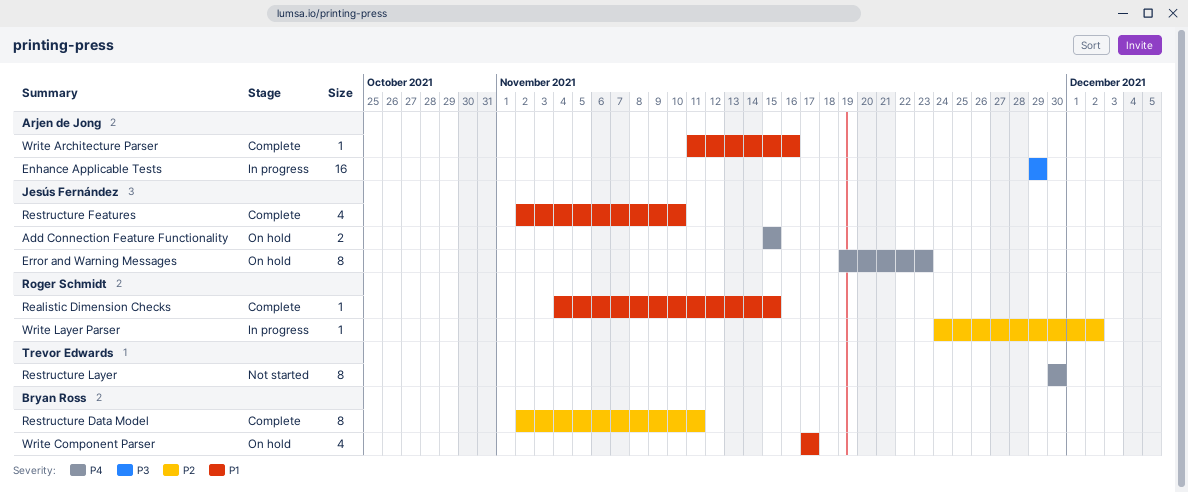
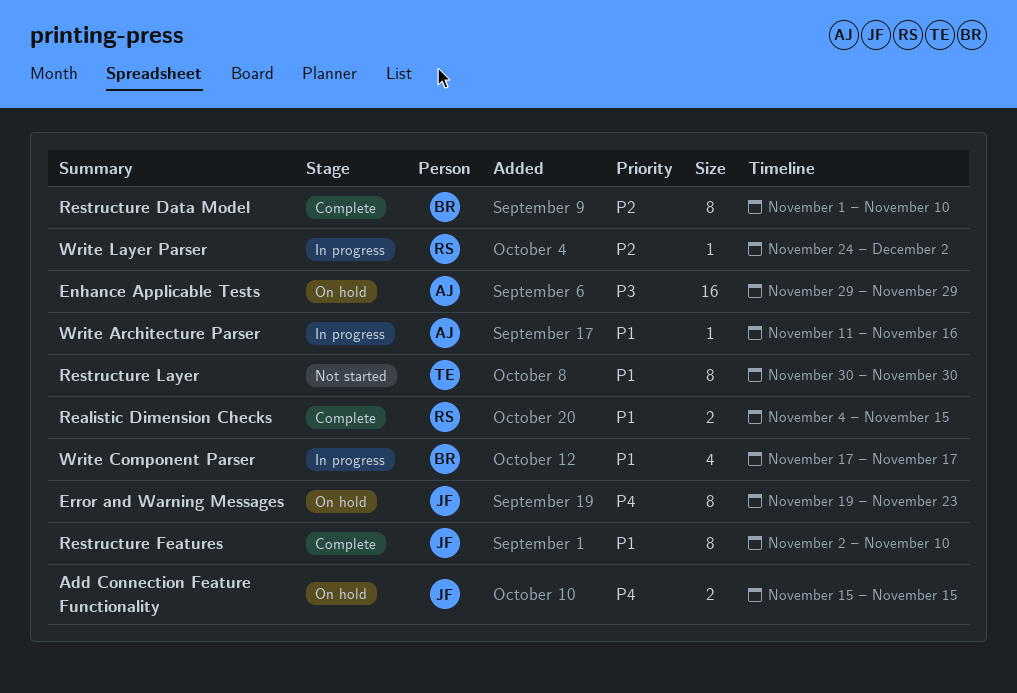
Enhance Applicable Tests, status: In progress -> On hold
Realistic Dimension Checks, estimate: 1 -> 2
Restructure Data Model, start: Nov 2 -> Nov 1
Restructure Data Model, due: Nov 11 -> Nov 10
Restructure Features, estimate: 4 -> 8
Restructure Layer, priority: P4 -> P1
Write Architecture Parser, status: Complete -> In progress
Write Component Parser, status: On hold -> In progress

